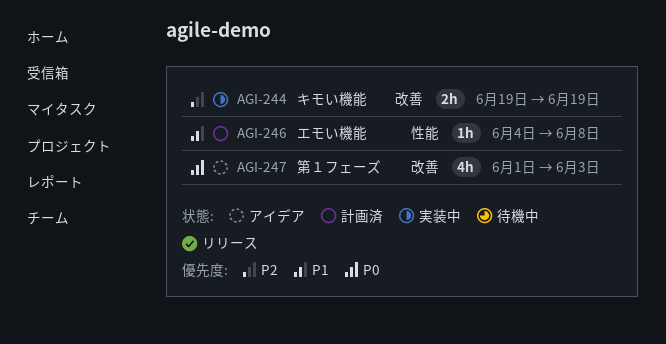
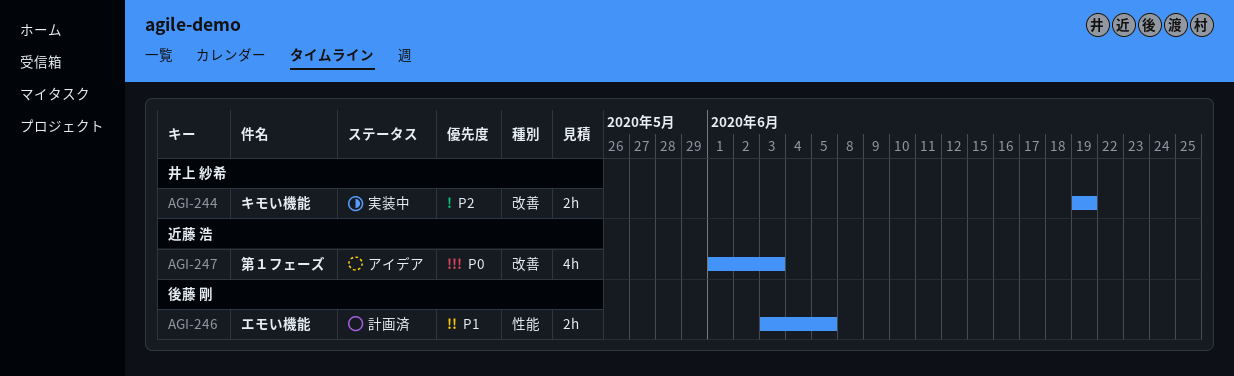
AGI-246, estimate: 1h -> 2h
AGI-246, start: Jun 4 -> Jun 3
AGI-246, due: Jun 8 -> Jun 5

